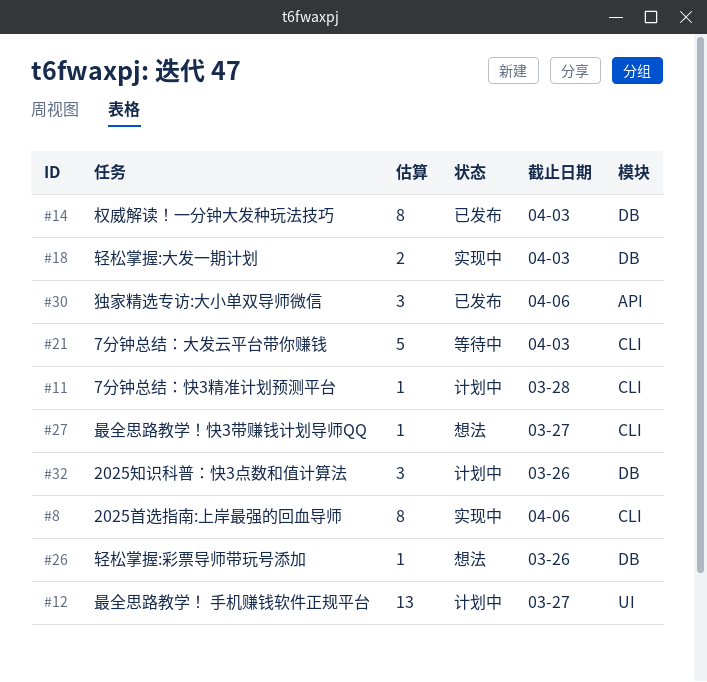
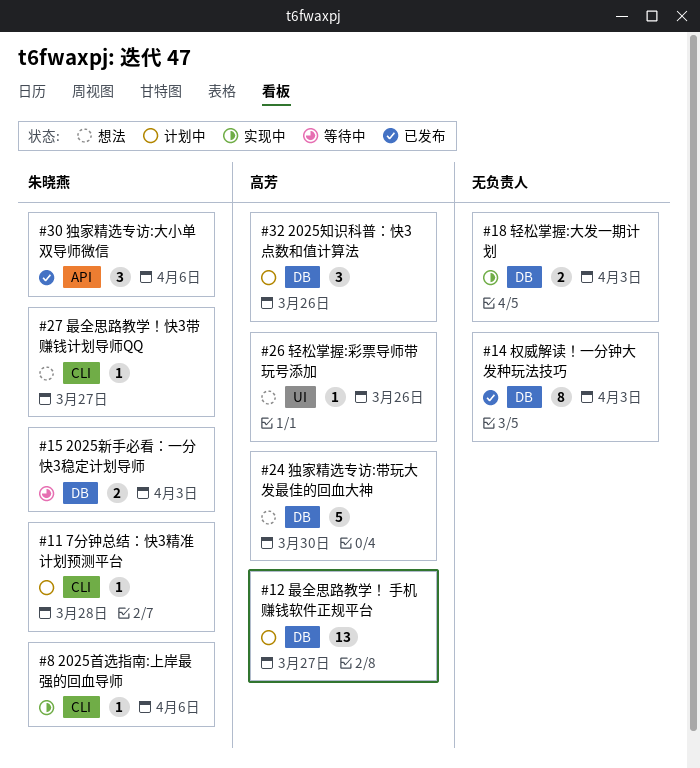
#8, estimate: 8 -> 1
#12, label: UI -> DB
#15: none -> present
#21: present -> none
#24: none -> present
#26, label: DB -> UI

